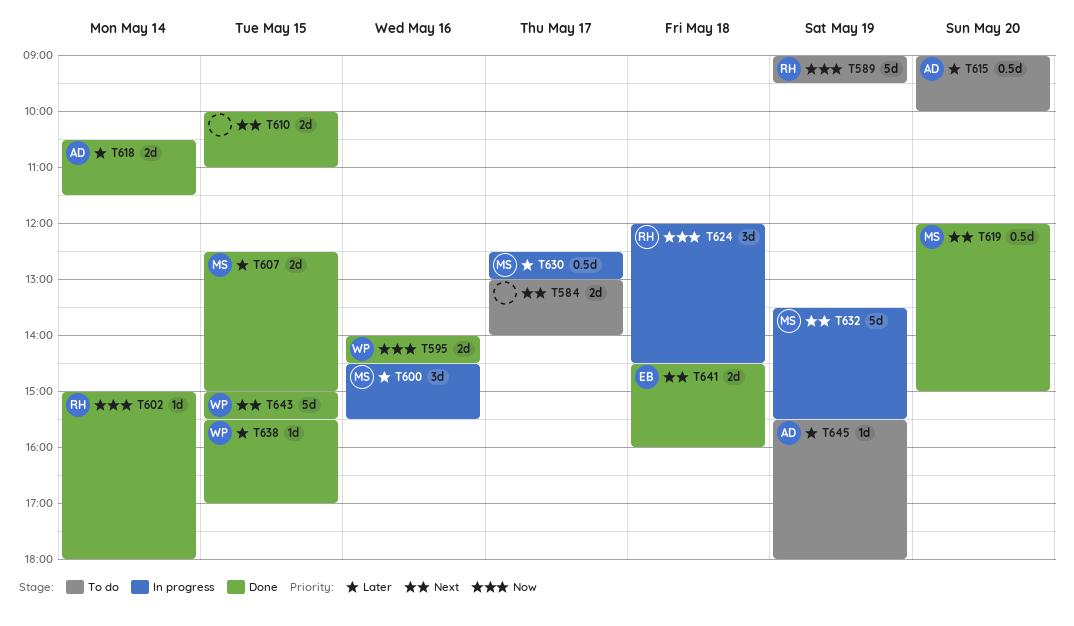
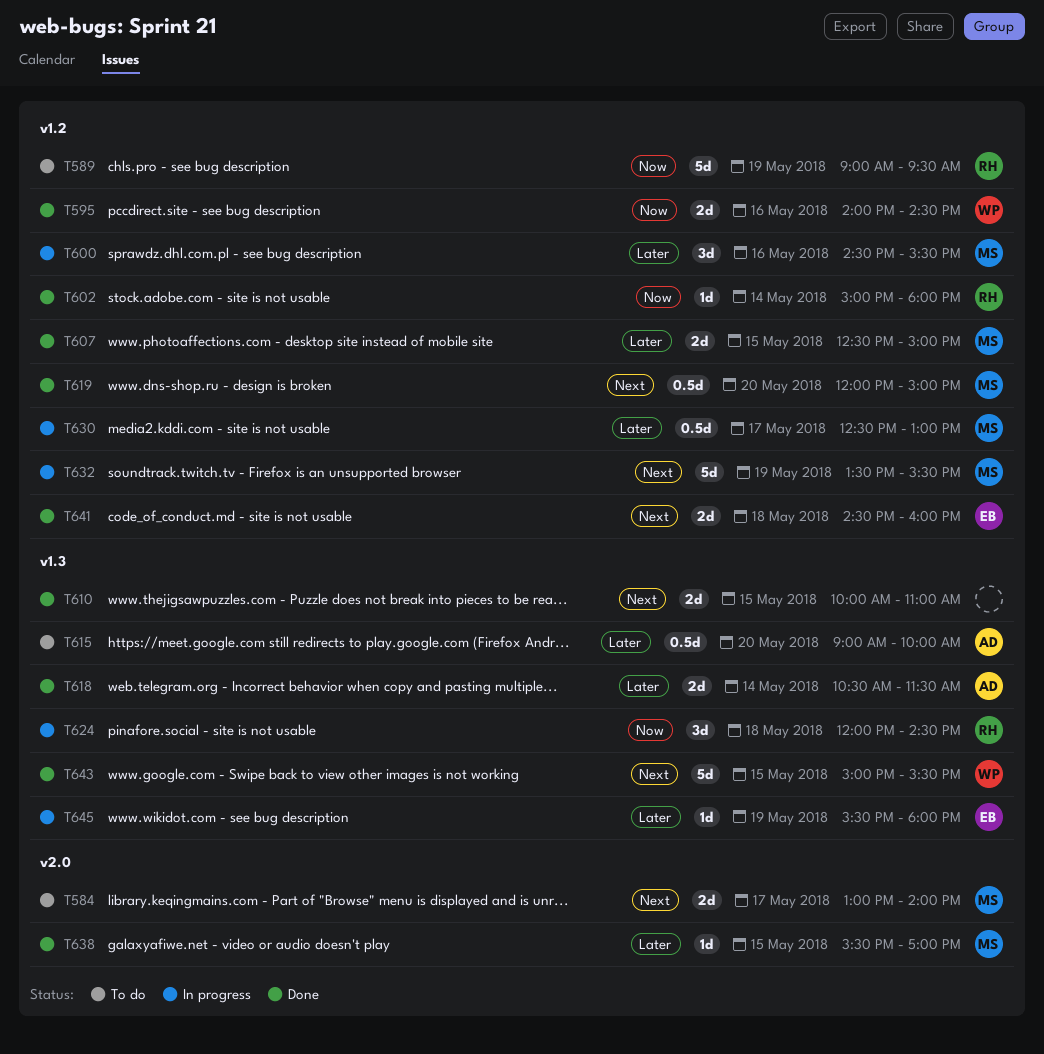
T584, owner: none -> MS
T638, owner: WP -> MS
T645, status: To do -> In progress
T645, owner: AD -> EB

